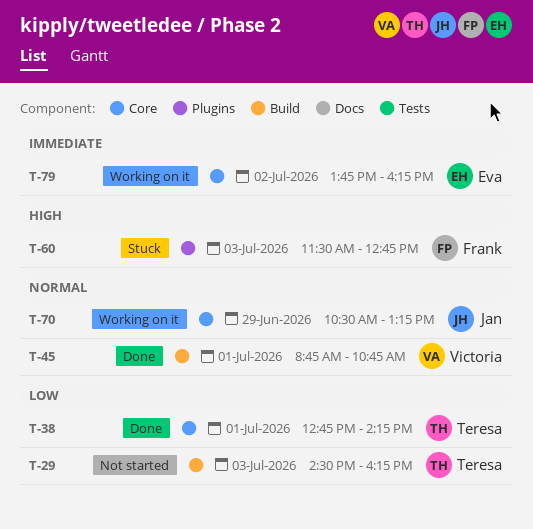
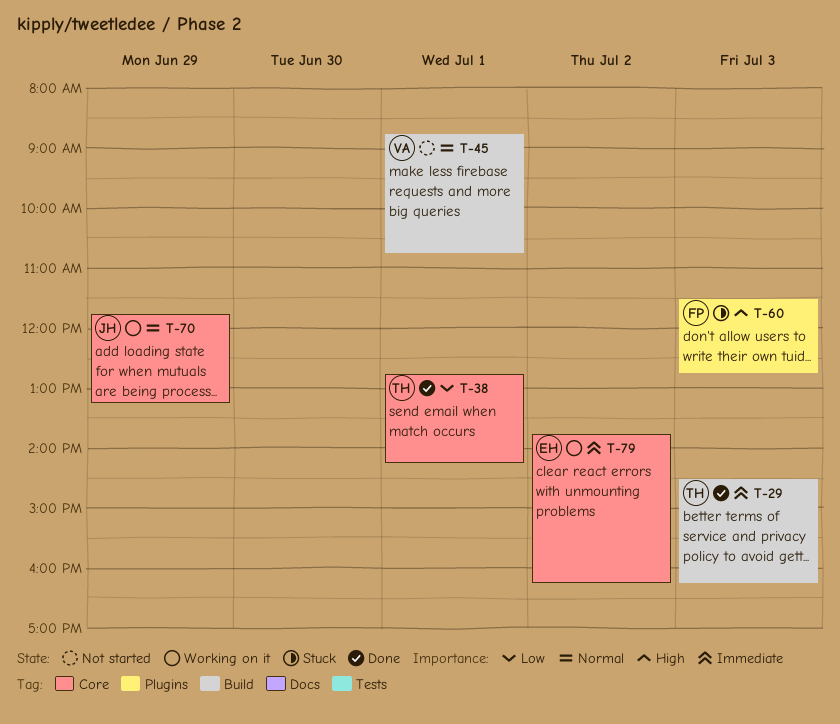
T-29, status: Not started -> Done
T-29, priority: Low -> Immediate
T-45, status: Done -> Not started
T-70, begins: 10:30 -> 11:45

